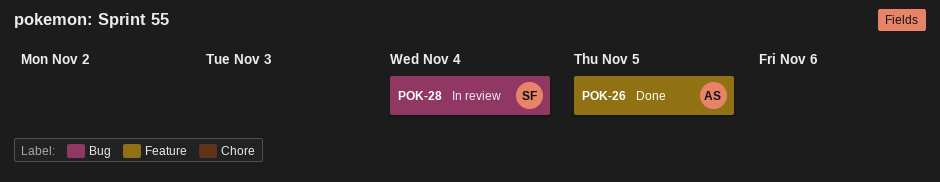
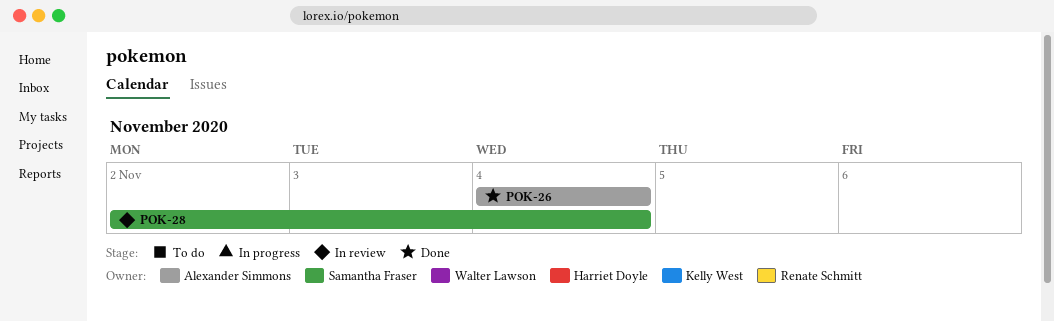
POK-26, due: Nov 5 -> Nov 4

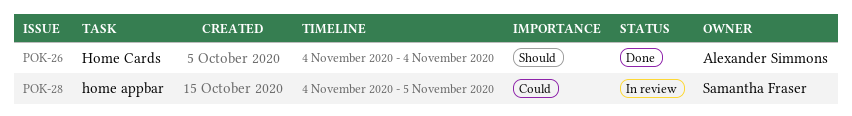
POK-28, start: Nov 2 -> Nov 4
POK-28, due: Nov 4 -> Nov 5

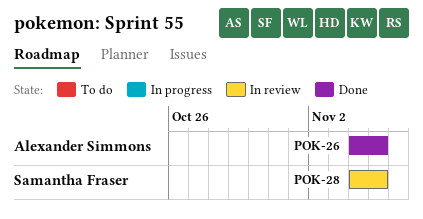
POK-26, due: Nov 4 -> Nov 5

